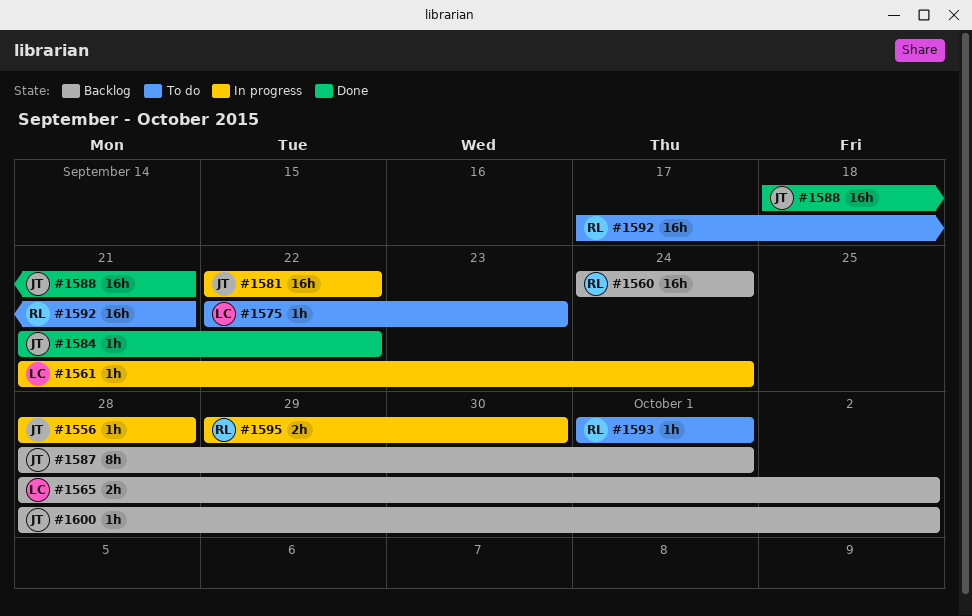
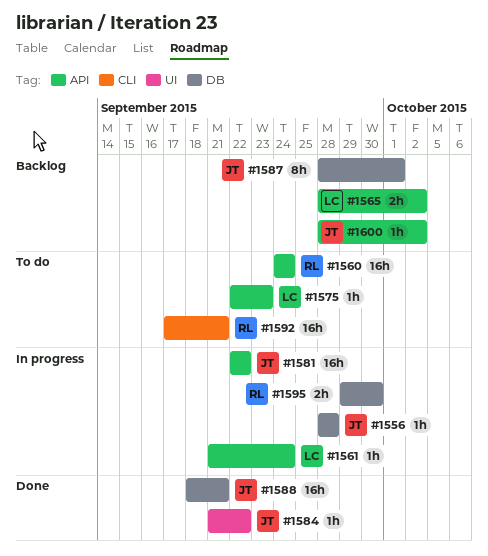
#1560, status: Backlog -> To do
#1593: present -> none

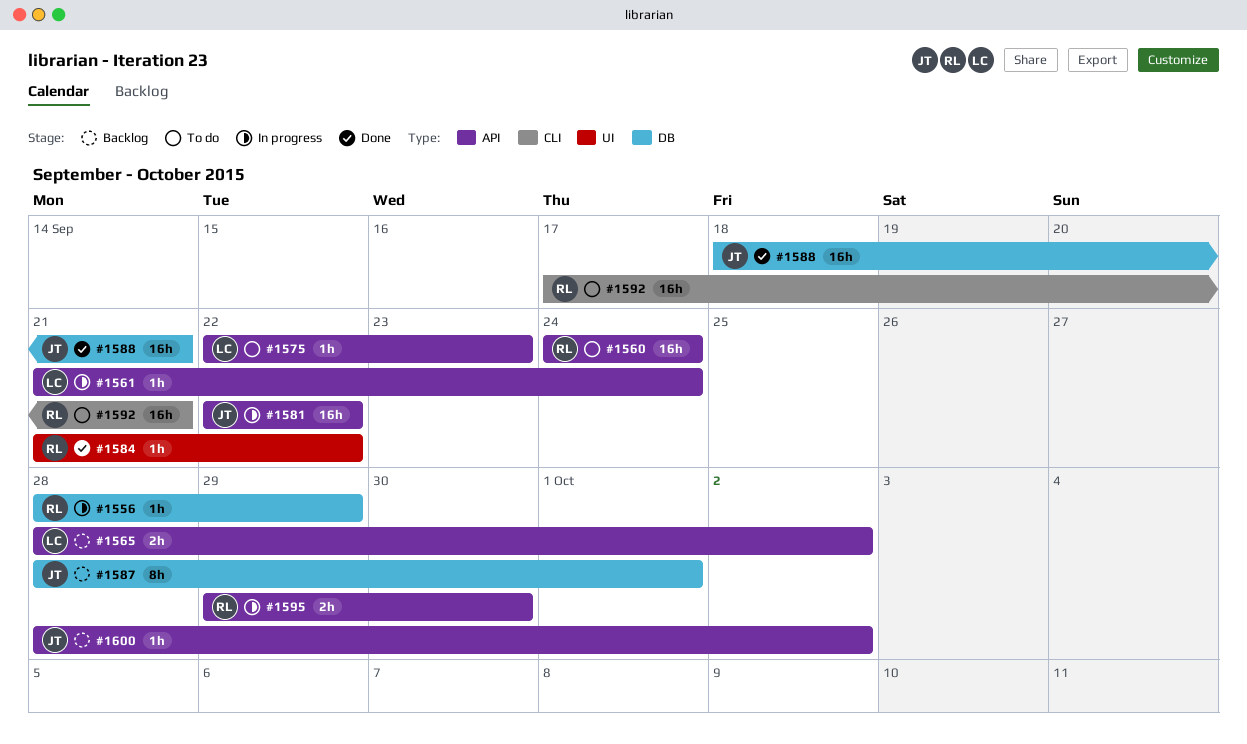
#1556, owner: JT -> RL
#1556, due: Sep 28 -> Sep 29
#1584, owner: JT -> RL
#1595, label: DB -> API

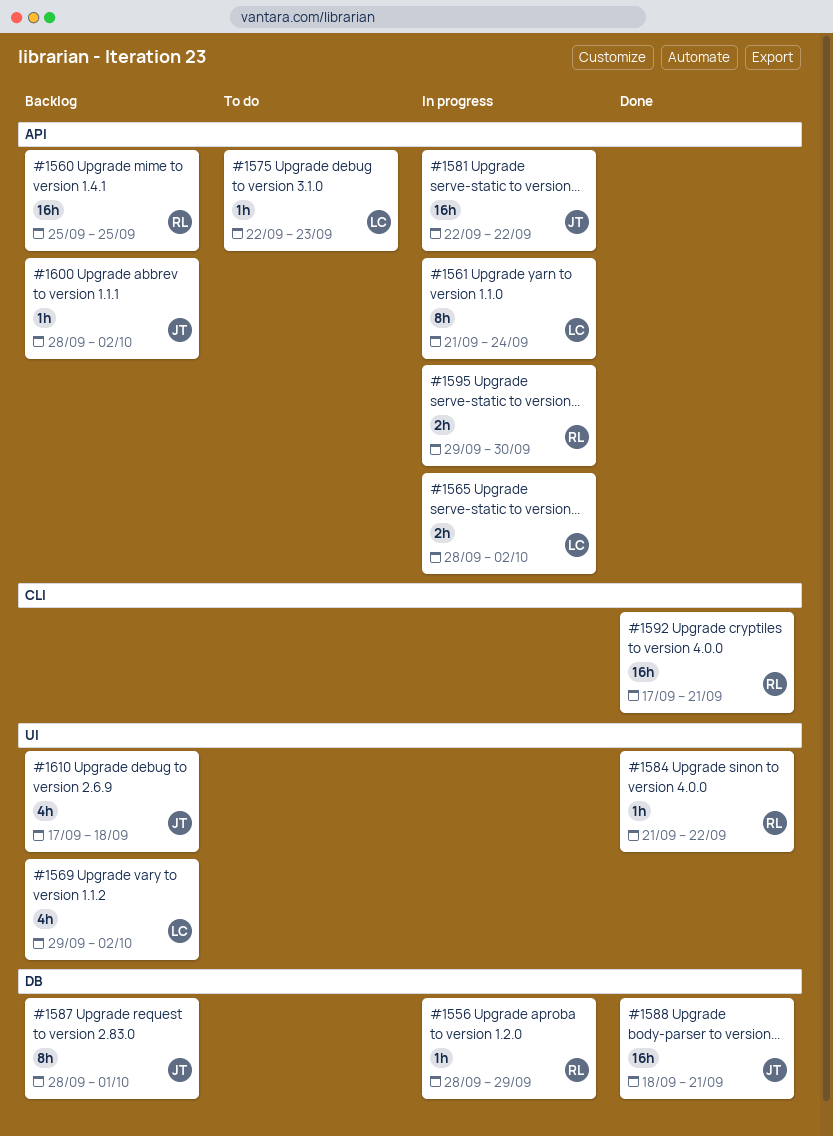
#1560, status: To do -> Backlog
#1560, start: Sep 24 -> Sep 25
#1560, due: Sep 24 -> Sep 25
#1561, estimate: 1h -> 8h
#1565, status: Backlog -> In progress
#1569: none -> present
#1592, status: To do -> Done
#1610: none -> present

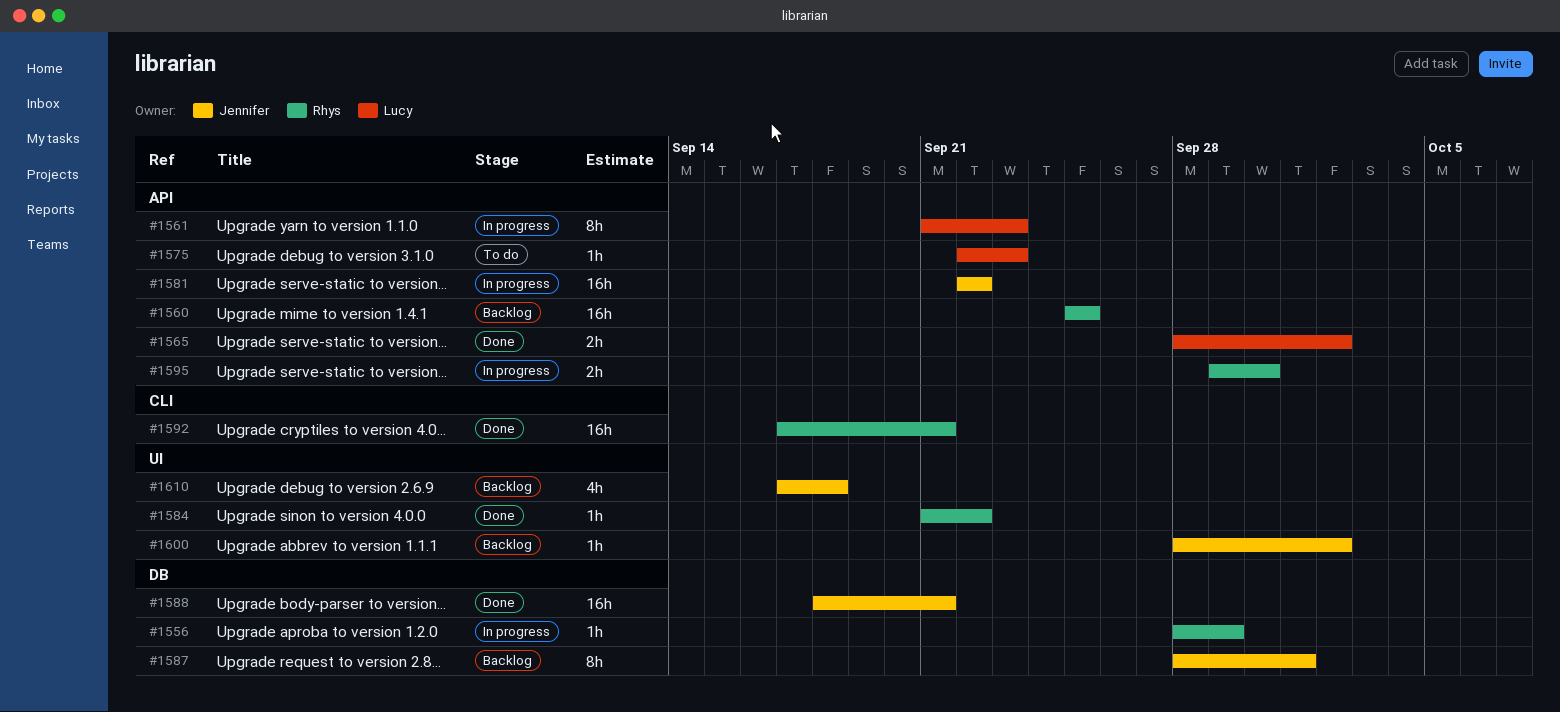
#1561, due: Sep 24 -> Sep 23
#1565, status: In progress -> Done
#1569: present -> none
#1600, label: API -> UI

